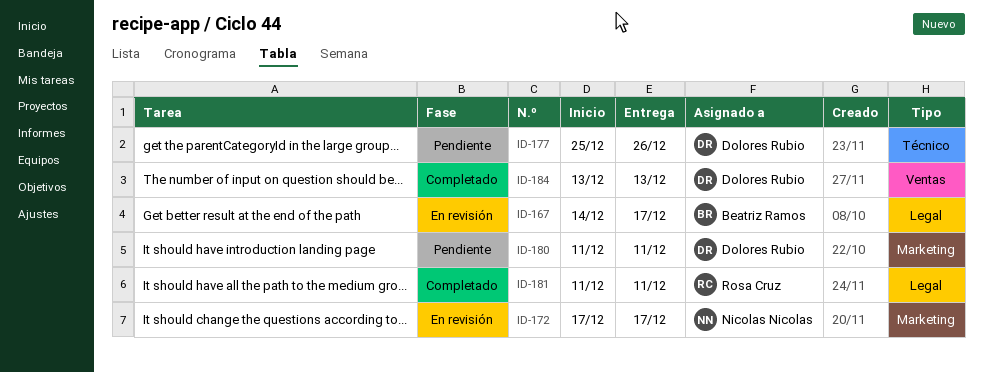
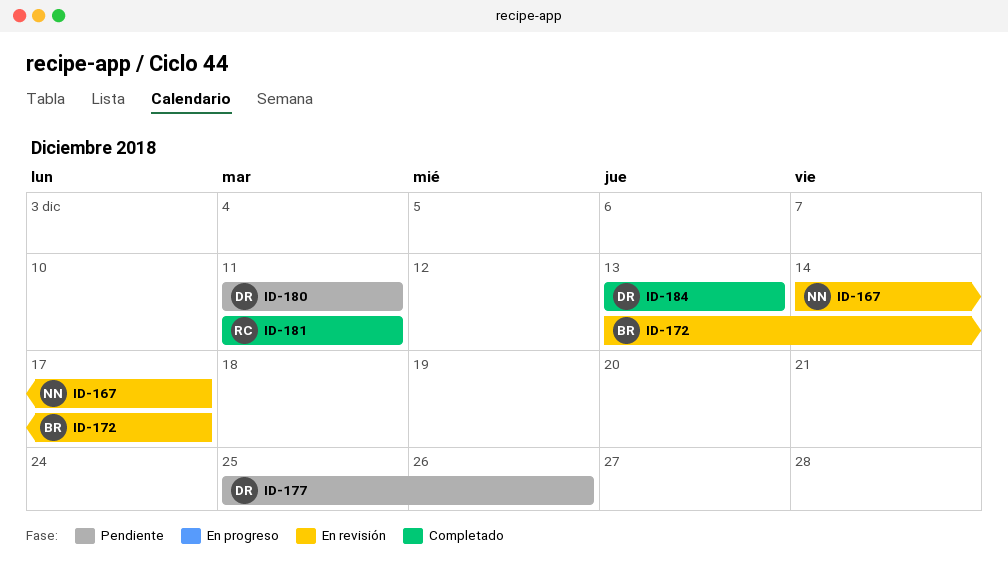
ID-167, owner: Beatriz Ramos -> Nicolas Nicolas
ID-172, owner: Nicolas Nicolas -> Beatriz Ramos
ID-172, start: Dec 17 -> Dec 13

